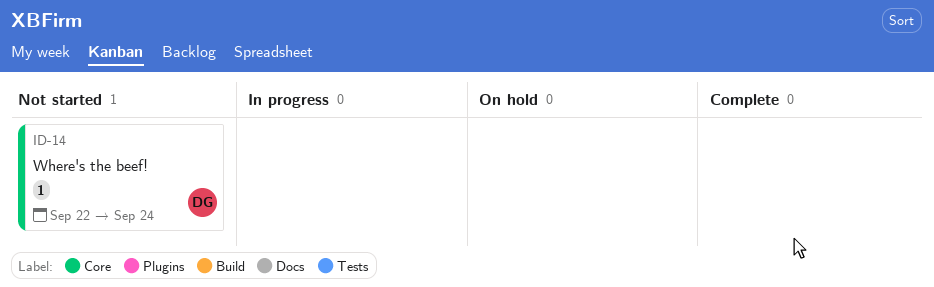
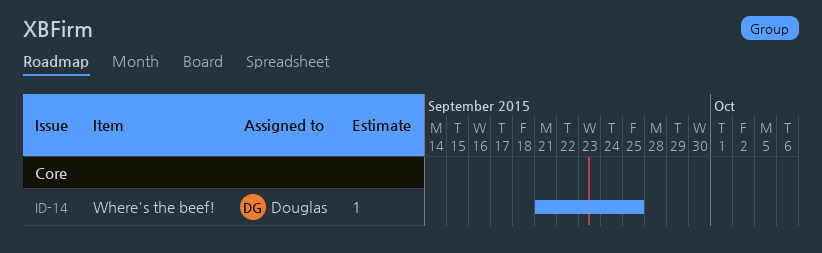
ID-14, start: Sep 22 -> Sep 21
ID-14, due: Sep 24 -> Sep 25

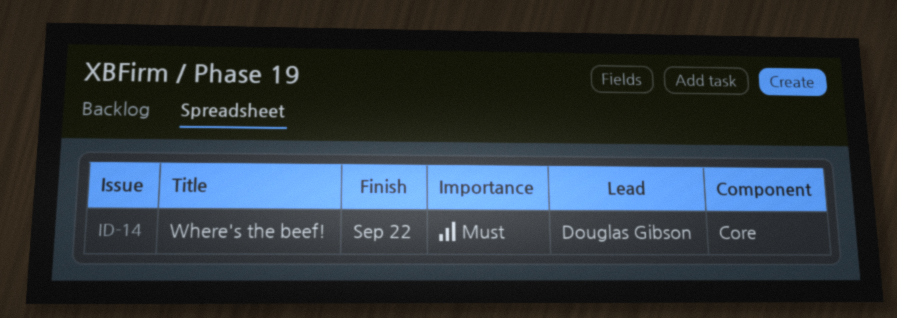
ID-14, due: Sep 25 -> Sep 22

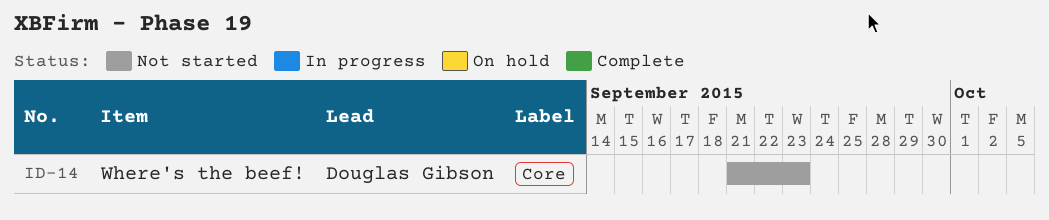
ID-14, due: Sep 22 -> Sep 23

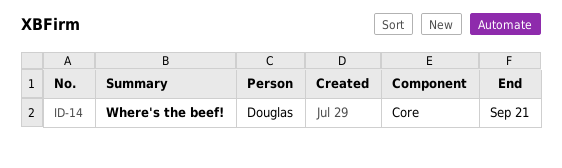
ID-14, due: Sep 23 -> Sep 21

